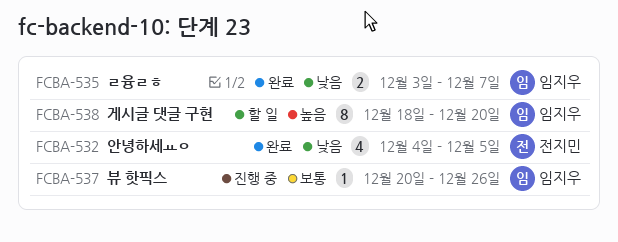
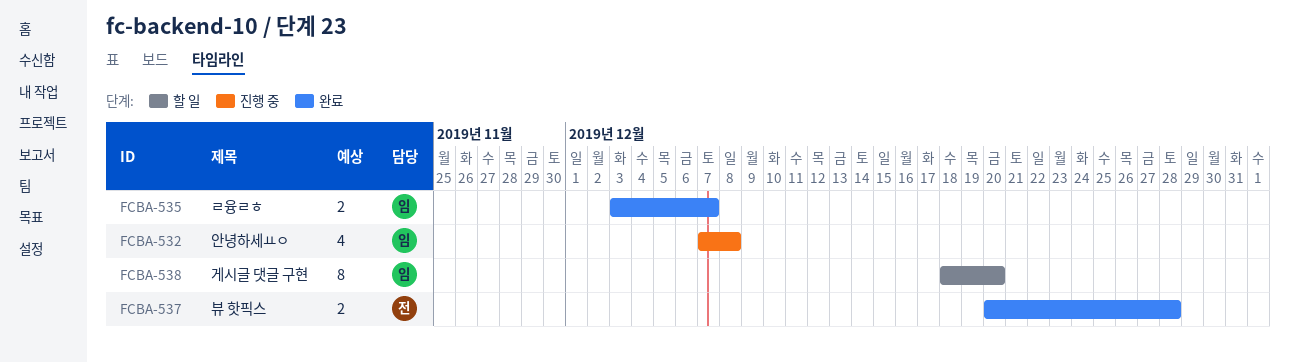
FCBA-532, status: 완료 -> 진행 중
FCBA-532, owner: 전지민 -> 임지우
FCBA-532, start: Dec 4 -> Dec 7
FCBA-532, due: Dec 5 -> Dec 8
FCBA-537, status: 진행 중 -> 완료
FCBA-537, owner: 임지우 -> 전지민
FCBA-537, estimate: 1 -> 2
FCBA-537, due: Dec 26 -> Dec 28

